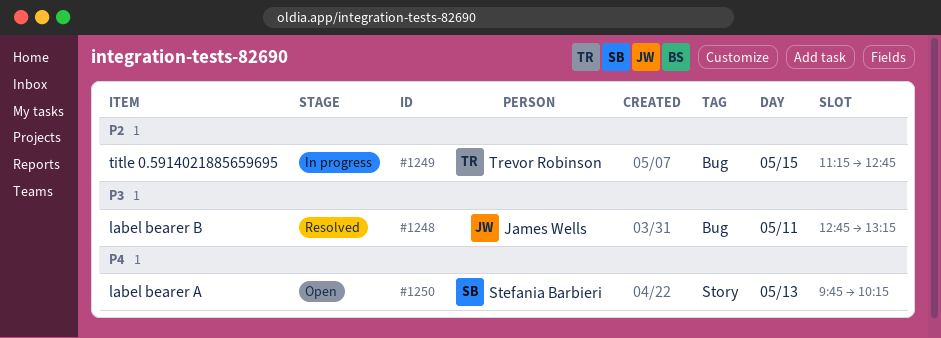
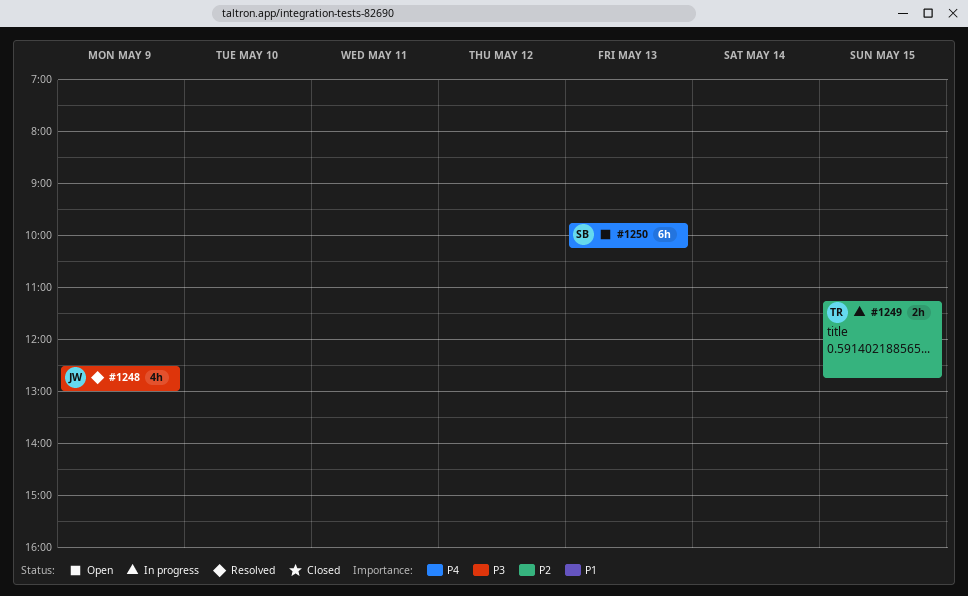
#1248, day: May 11 -> May 9
#1248, begins: 12:45 -> 12:30
#1248, ends: 13:15 -> 13:00

